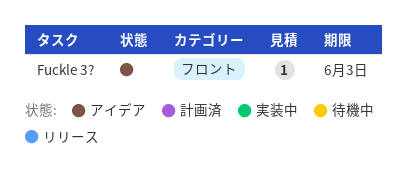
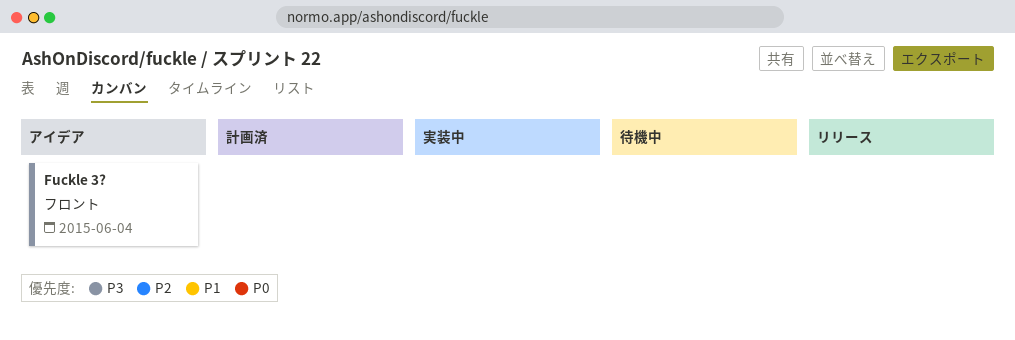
Fuckle 3?, due: Jun 3 -> Jun 4

